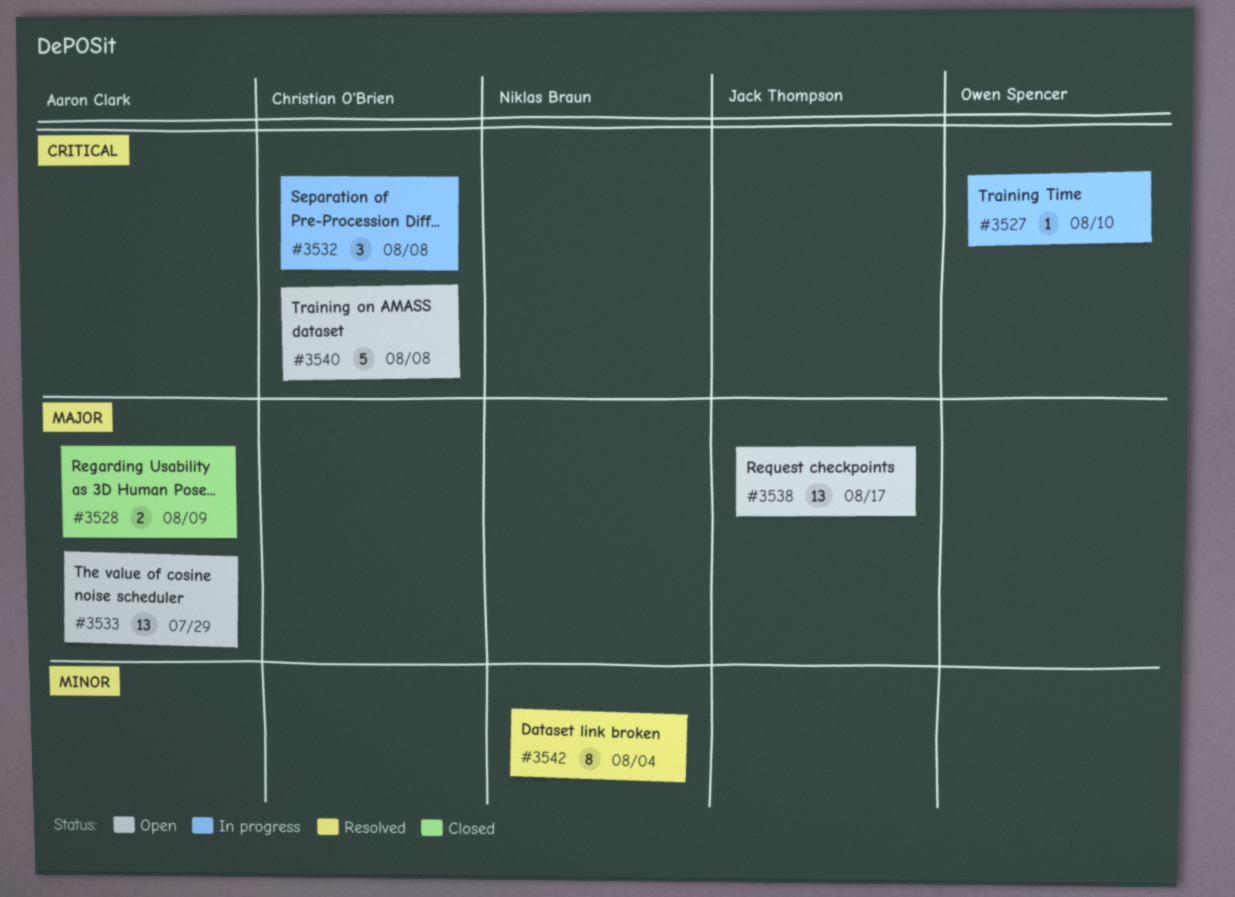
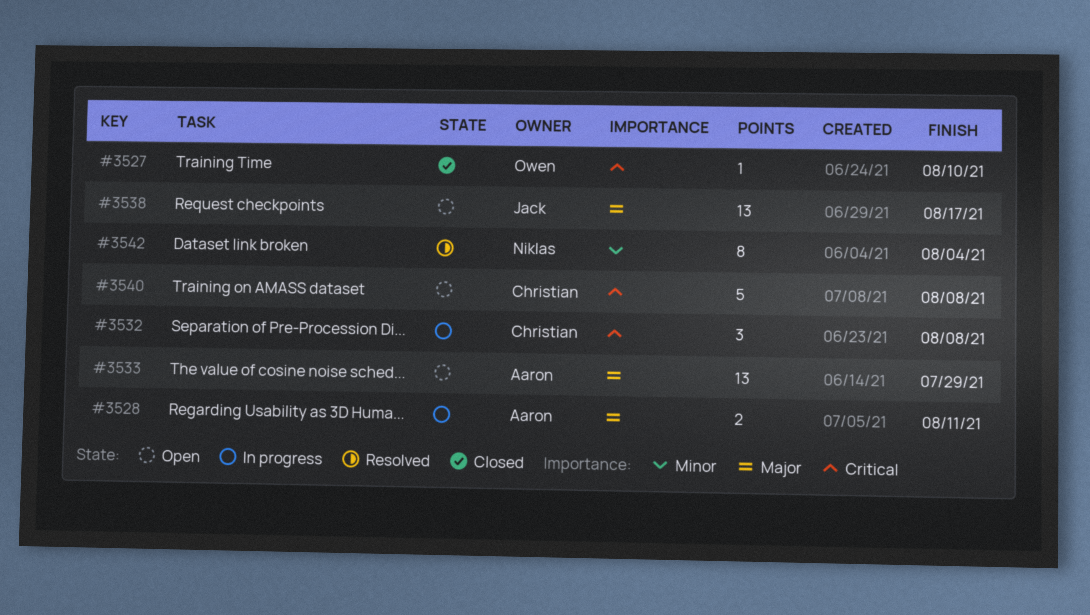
#3527, status: In progress -> Closed
#3528, status: Closed -> In progress
#3528, due: Aug 9 -> Aug 11

